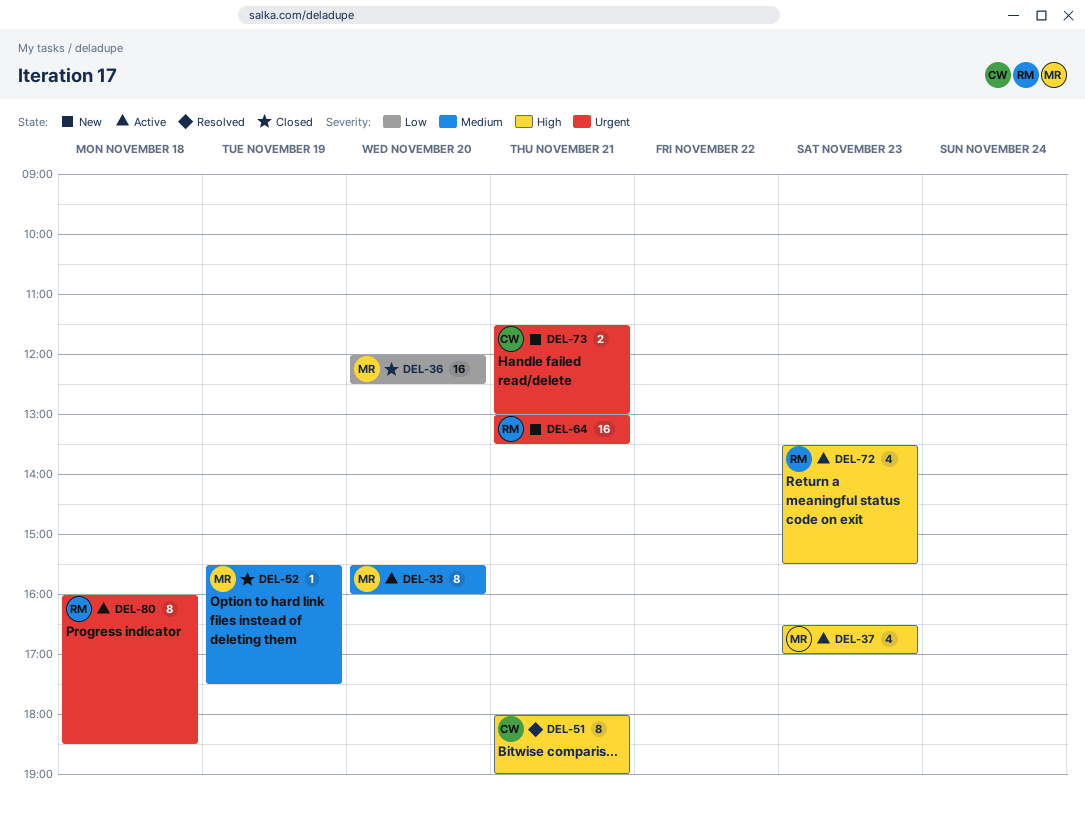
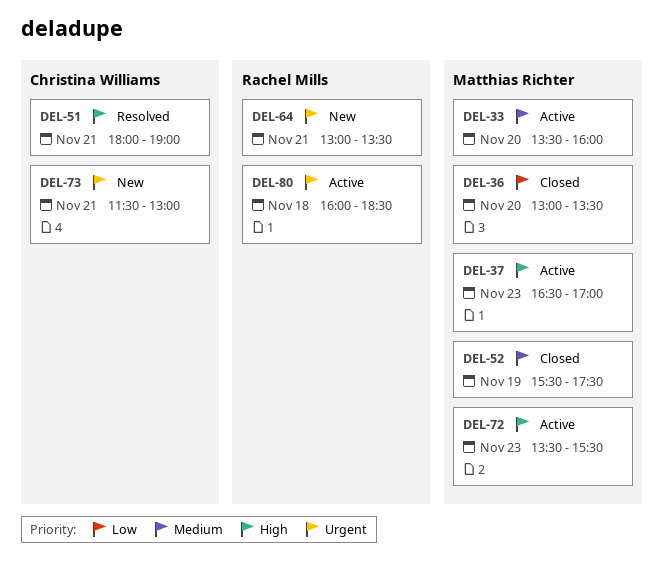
DEL-33, begins: 15:30 -> 13:30
DEL-36, begins: 12:00 -> 13:00
DEL-36, ends: 12:30 -> 13:30
DEL-72, owner: Rachel Mills -> Matthias Richter

